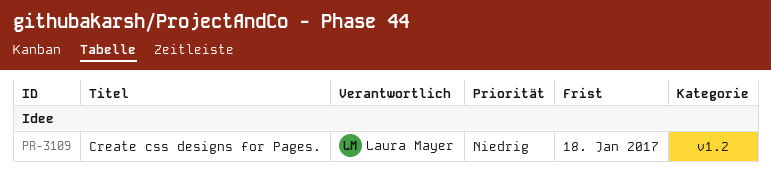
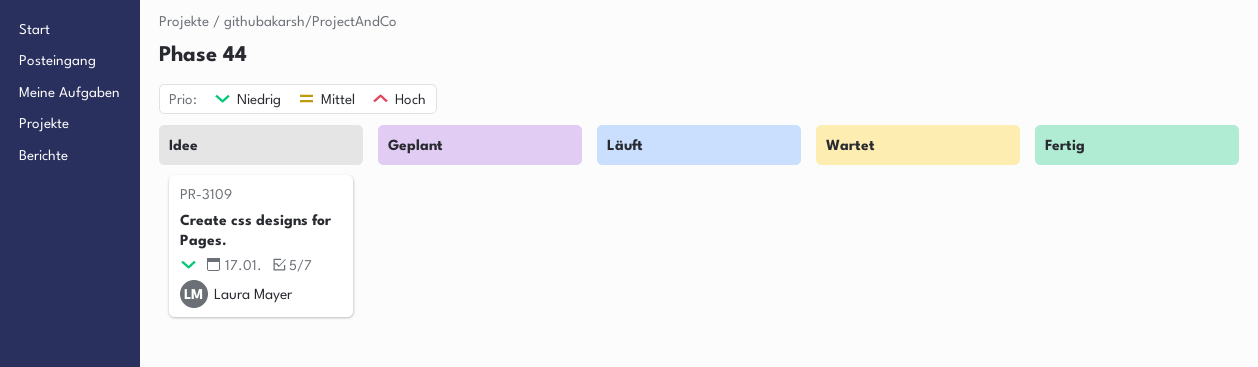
PR-3109, due: Jan 18 -> Jan 17

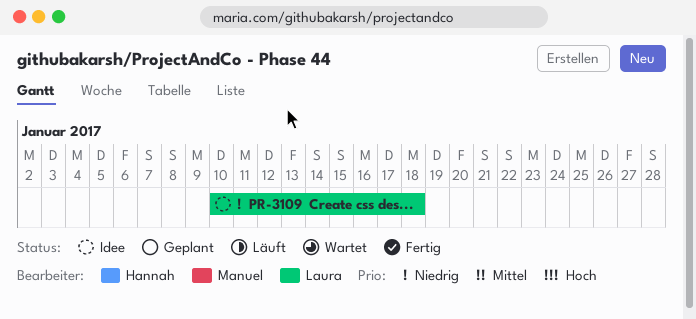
PR-3109, due: Jan 17 -> Jan 18

